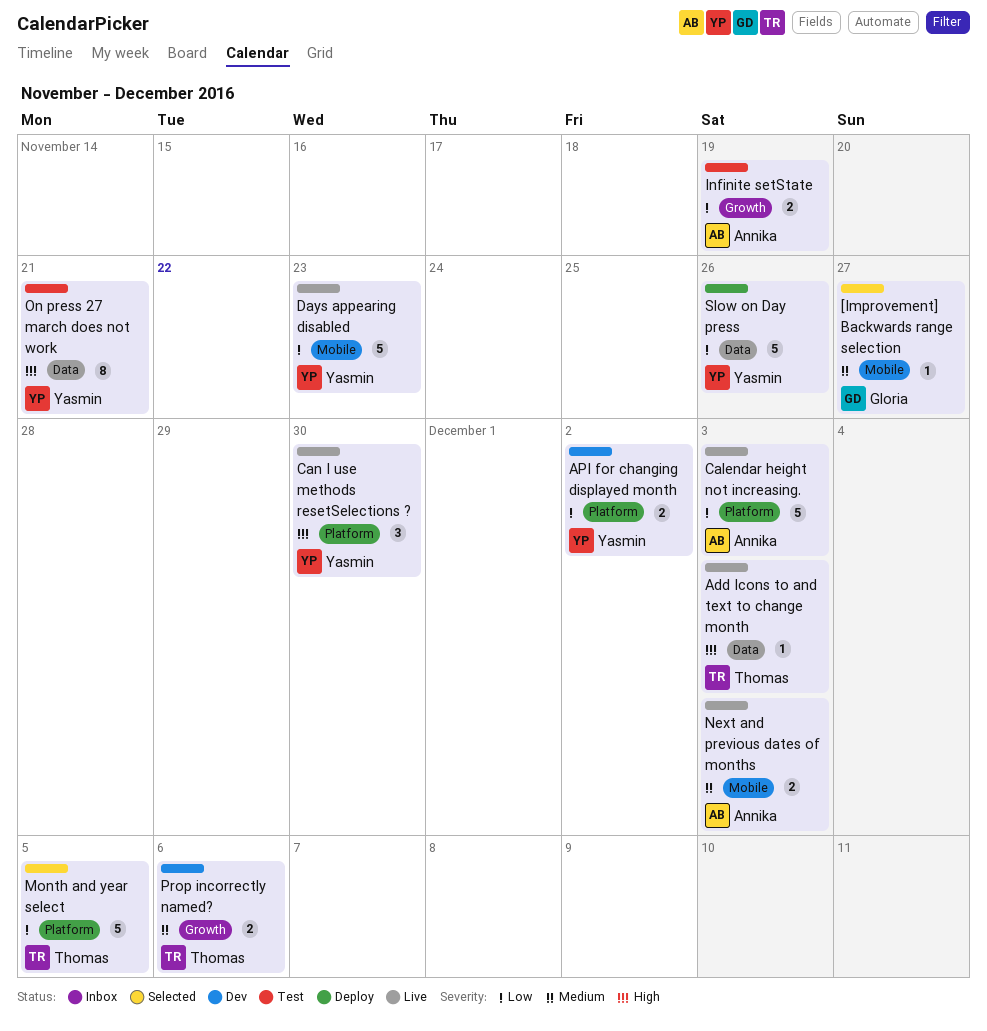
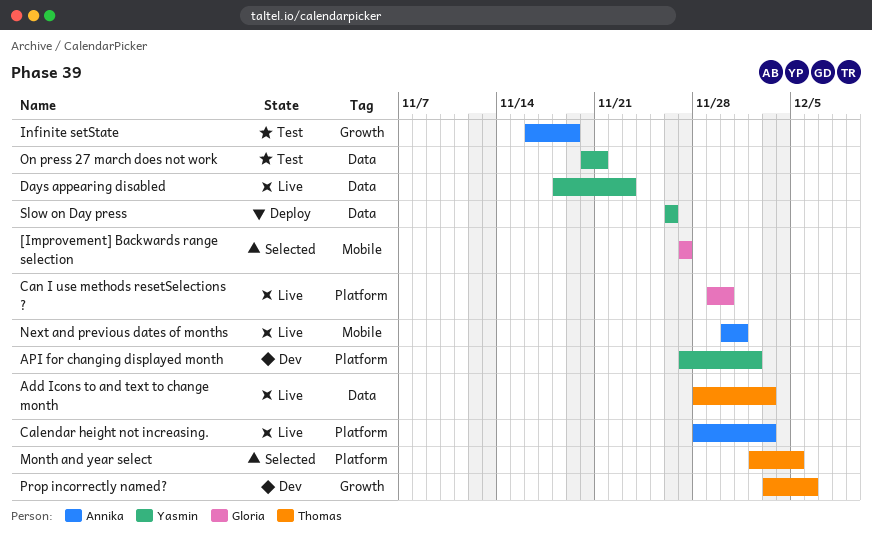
Can I use methods resetSelections ?, owner: Yasmin -> Gloria
Days appearing disabled, label: Mobile -> Data
Next and previous dates of months, due: Dec 3 -> Dec 1

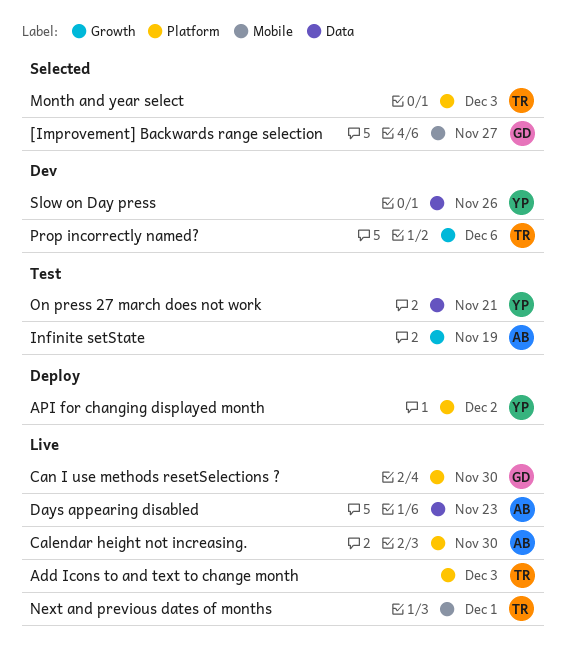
Add Icons to and text to change month, label: Data -> Platform
API for changing displayed month, status: Dev -> Deploy
Calendar height not increasing., due: Dec 3 -> Nov 30
Days appearing disabled, owner: Yasmin -> Annika
Month and year select, due: Dec 5 -> Dec 3
Next and previous dates of months, owner: Annika -> Thomas
Slow on Day press, status: Deploy -> Dev

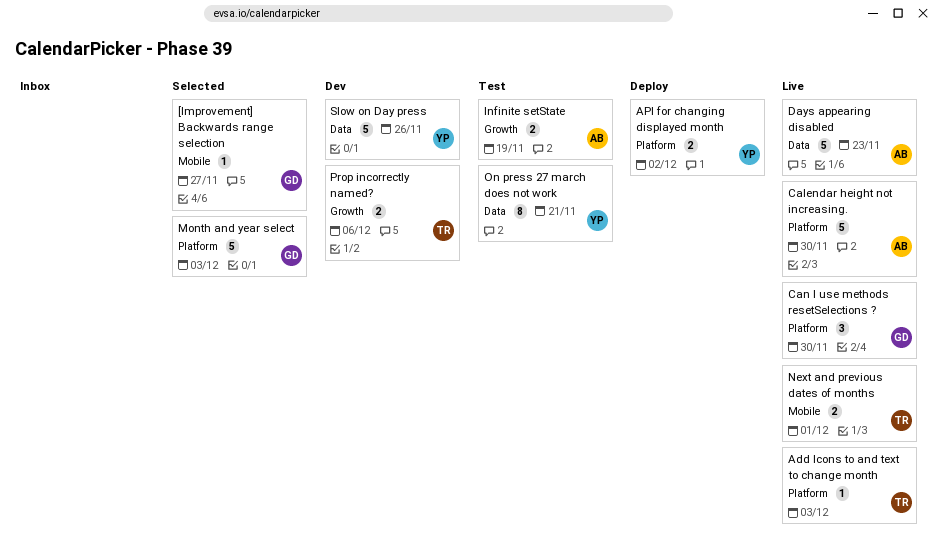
Month and year select, owner: TR -> GD

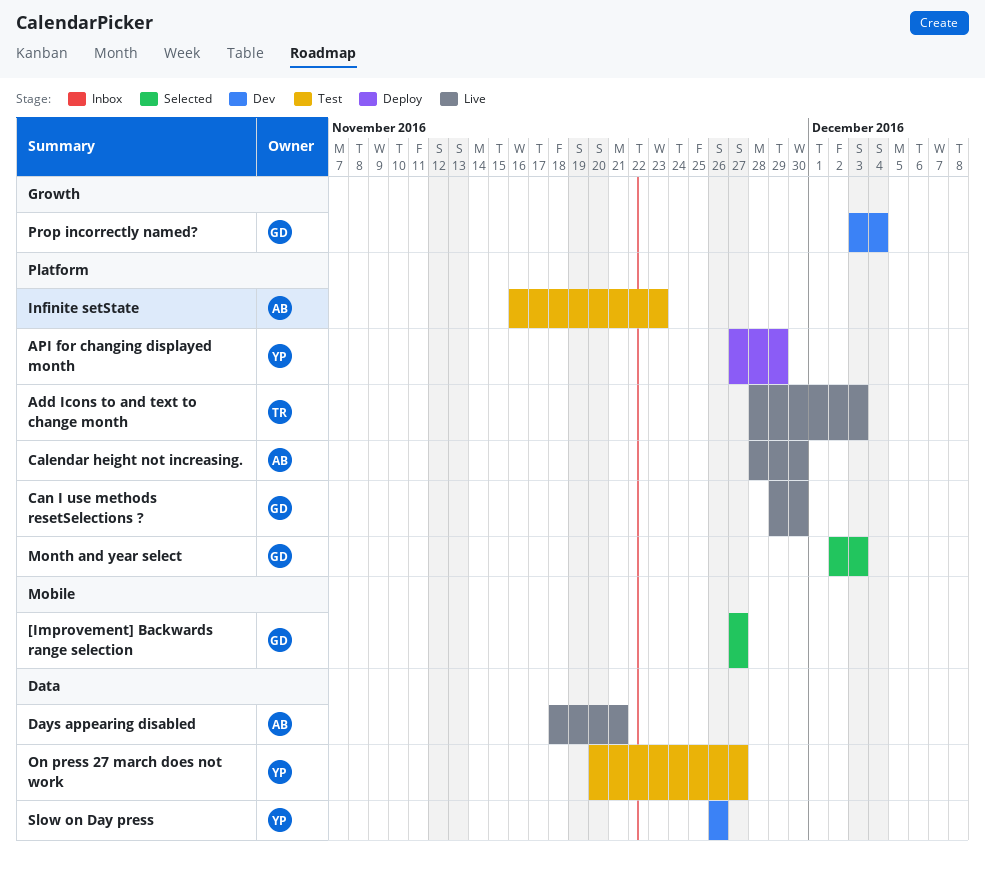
API for changing displayed month, due: Dec 2 -> Nov 29
Days appearing disabled, due: Nov 23 -> Nov 21
Infinite setState, label: Growth -> Platform
Infinite setState, due: Nov 19 -> Nov 23
Next and previous dates of months: present -> none
On press 27 march does not work, due: Nov 21 -> Nov 27
Prop incorrectly named?, owner: TR -> GD
Prop incorrectly named?, due: Dec 6 -> Dec 4

